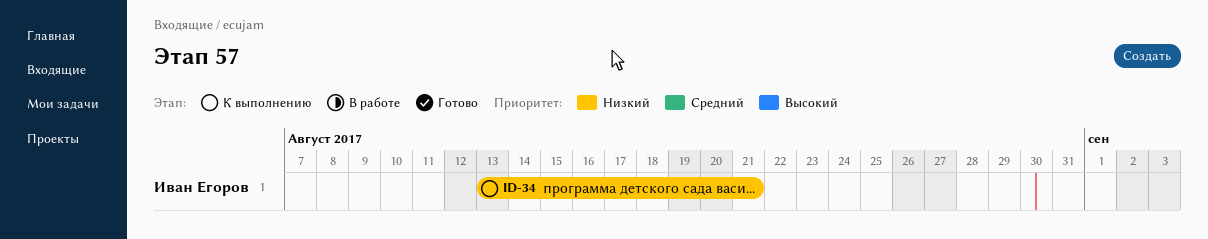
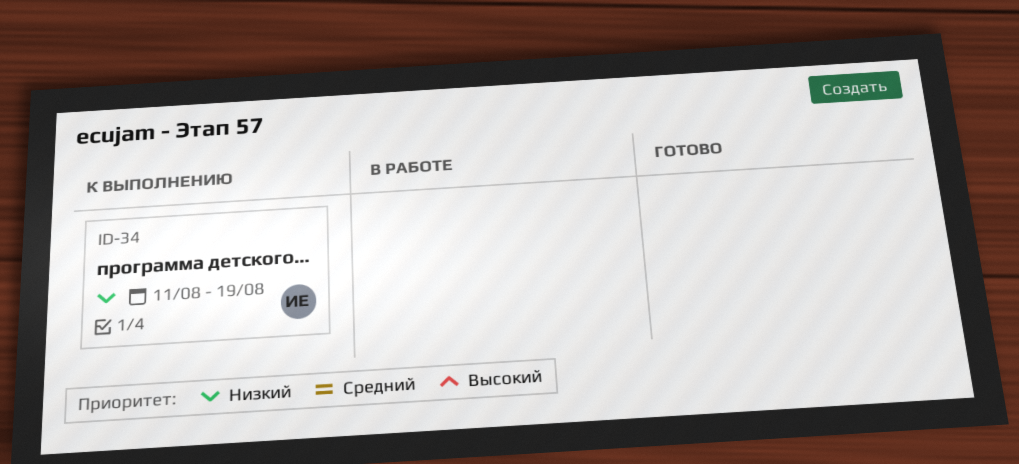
ID-34, start: Aug 13 -> Aug 11
ID-34, due: Aug 21 -> Aug 19

